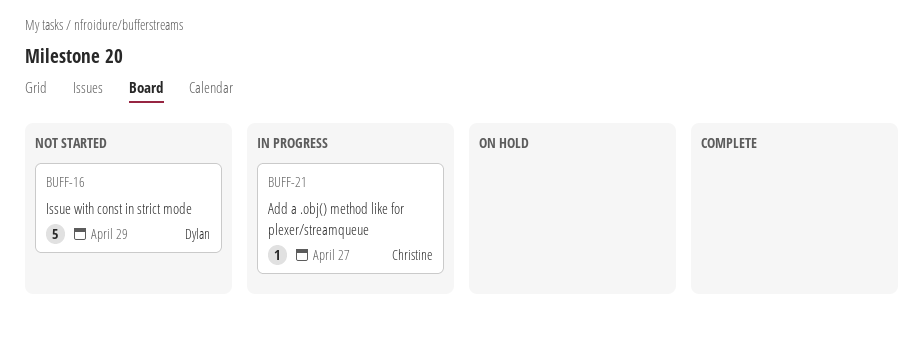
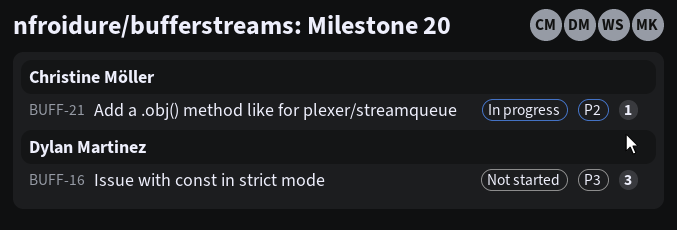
BUFF-16, estimate: 5 -> 3

